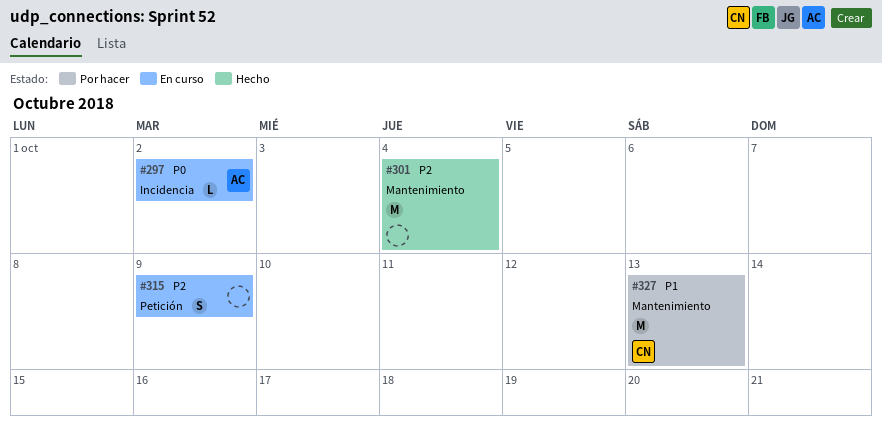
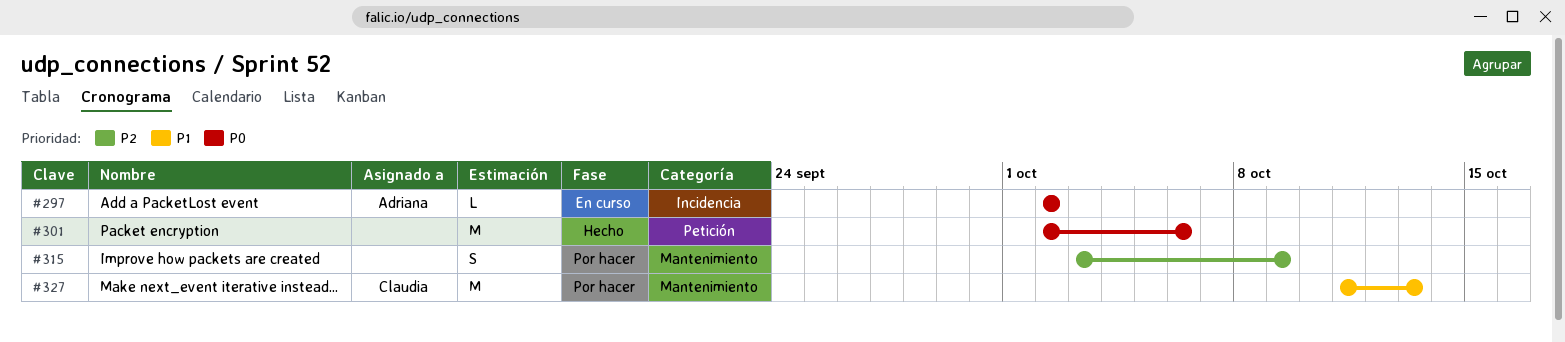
#301, priority: P2 -> P0
#301, label: Mantenimiento -> Petición
#301, due: Oct 4 -> Oct 6
#315, status: En curso -> Por hacer
#315, label: Petición -> Mantenimiento

